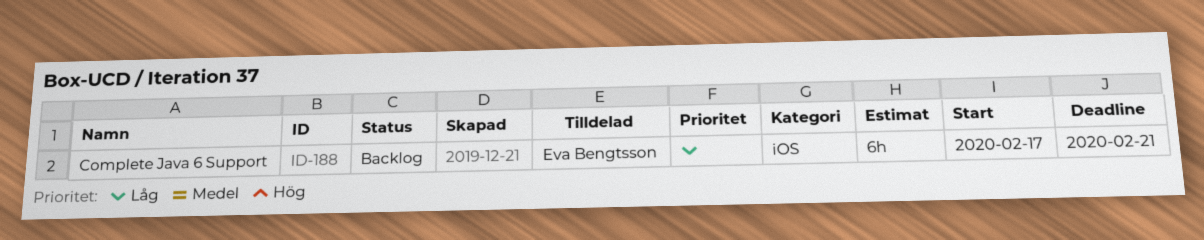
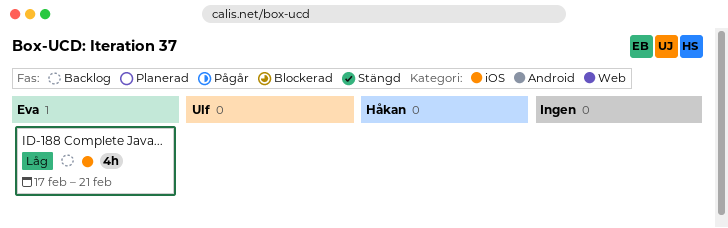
ID-188, estimate: 6h -> 4h

